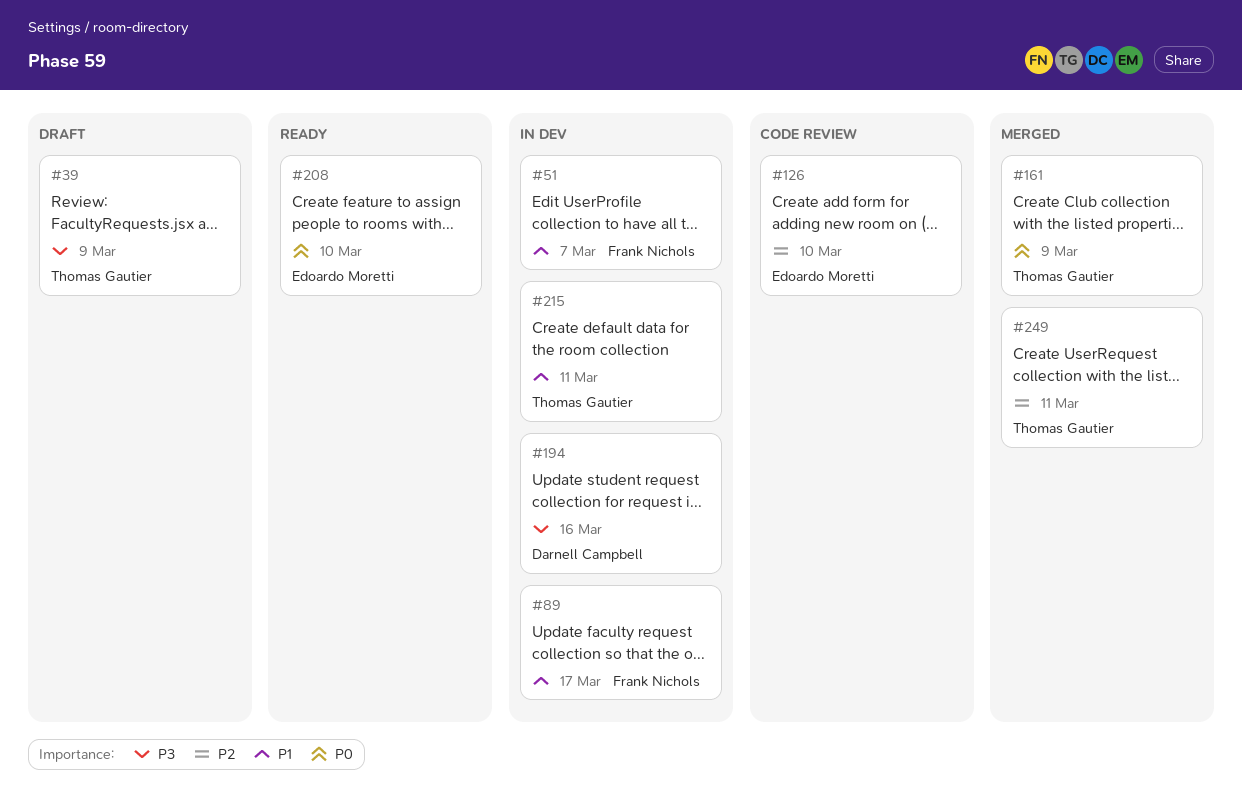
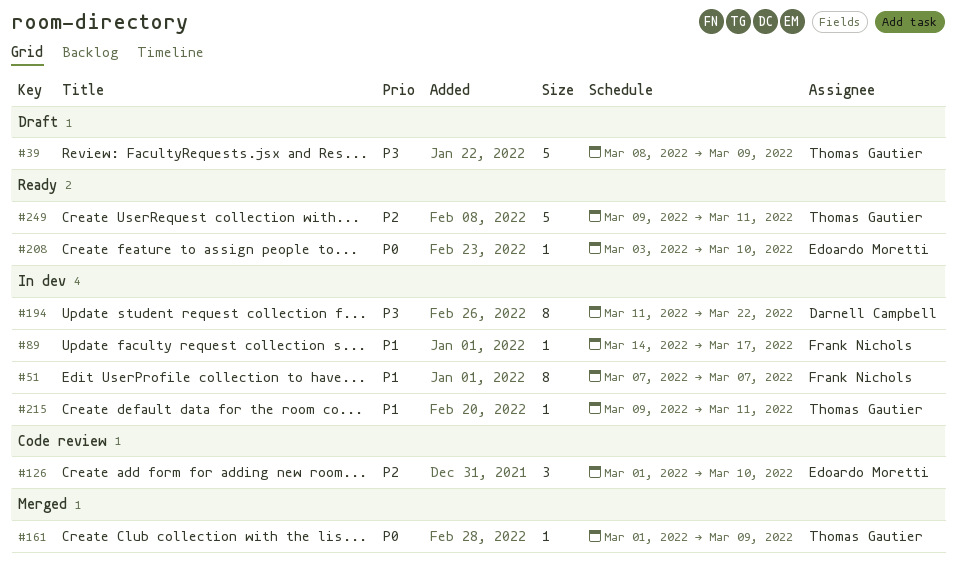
#194, due: Mar 16 -> Mar 22
#249, status: Merged -> Ready

